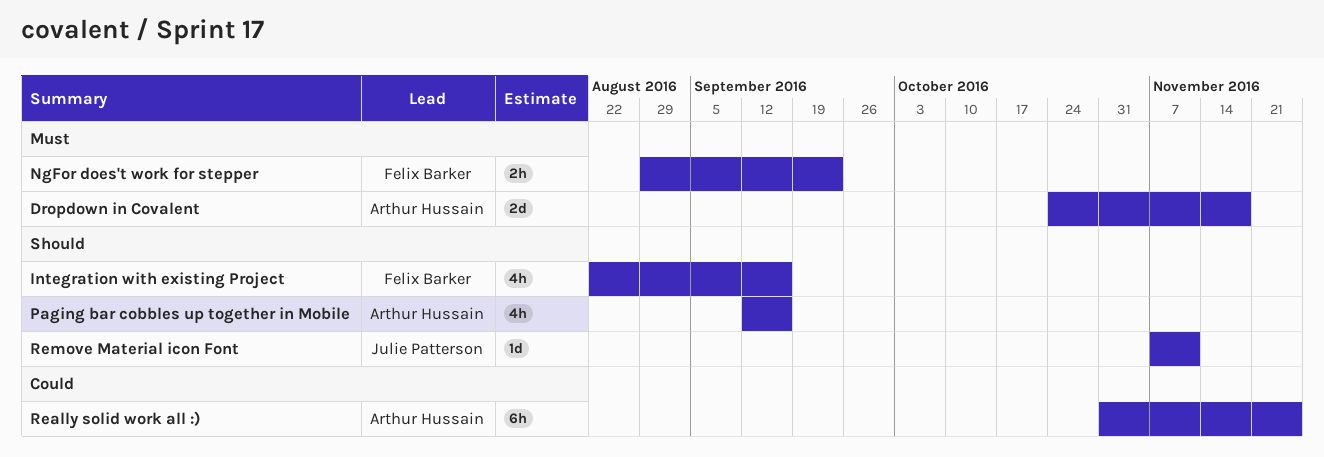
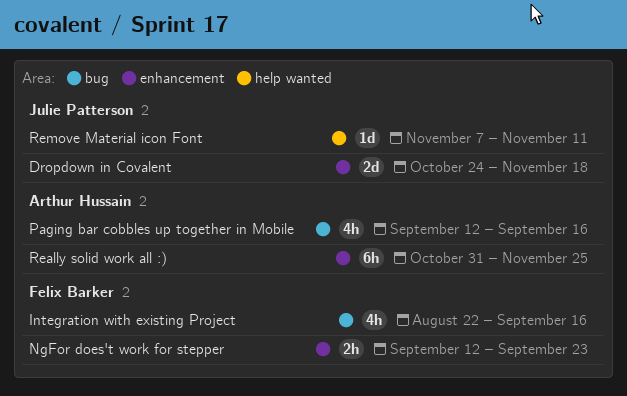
Dropdown in Covalent, owner: Arthur Hussain -> Julie Patterson
NgFor does't work for stepper, start: Aug 29 -> Sep 12

